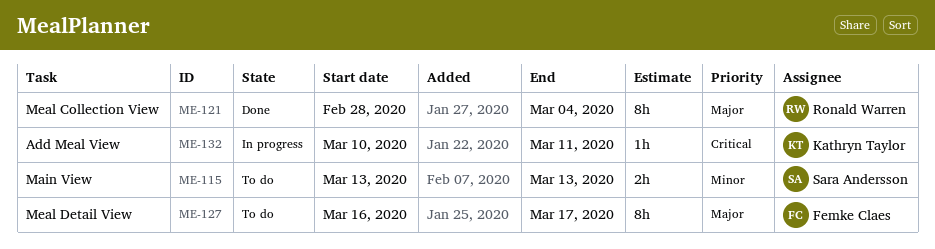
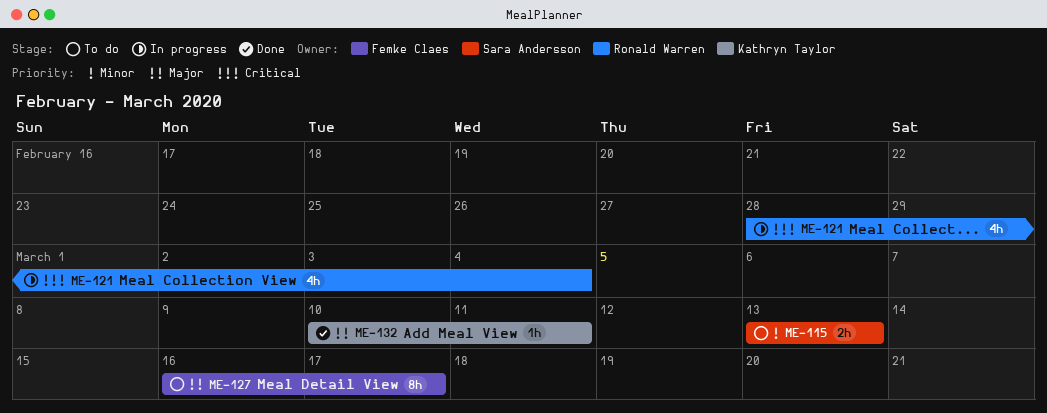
ME-121, status: Done -> In progress
ME-121, priority: Major -> Critical
ME-121, estimate: 8h -> 4h
ME-132, status: In progress -> Done
ME-132, priority: Critical -> Major

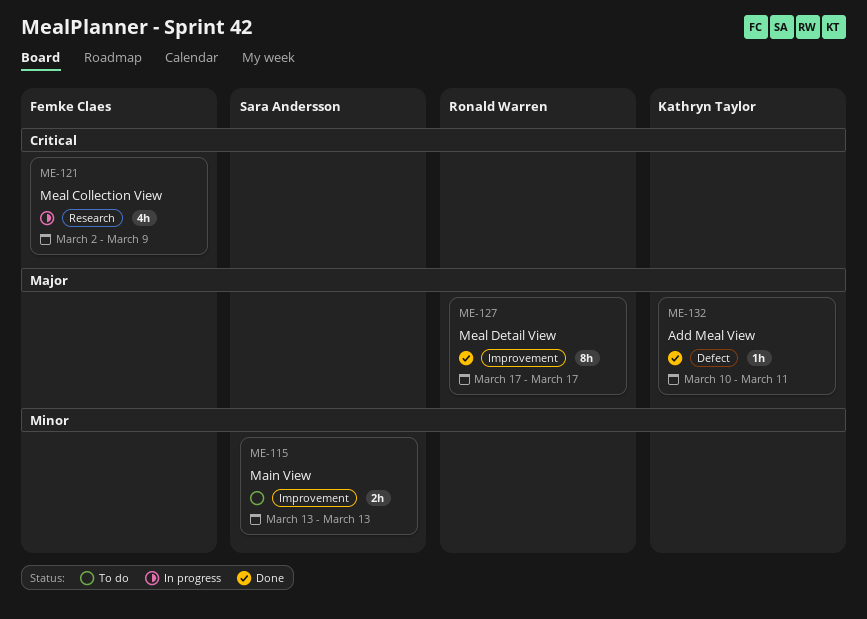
ME-121, owner: Ronald Warren -> Femke Claes
ME-121, start: Feb 28 -> Mar 2
ME-121, due: Mar 4 -> Mar 9
ME-127, status: To do -> Done
ME-127, owner: Femke Claes -> Ronald Warren
ME-127, start: Mar 16 -> Mar 17

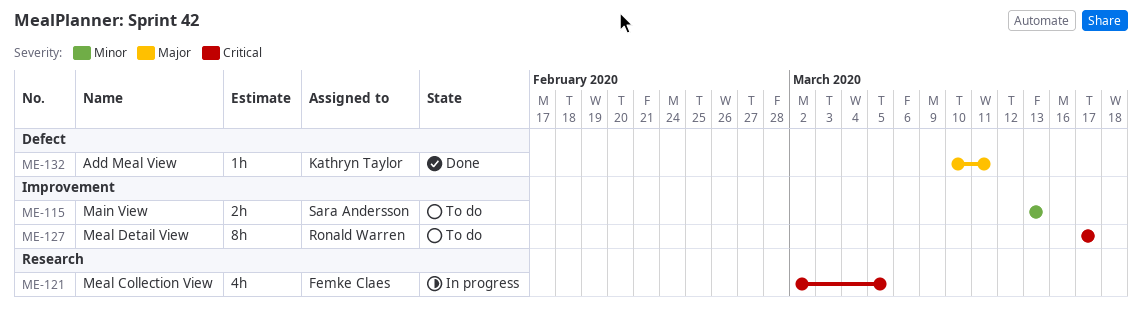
ME-121, due: Mar 9 -> Mar 5
ME-127, status: Done -> To do
ME-127, priority: Major -> Critical

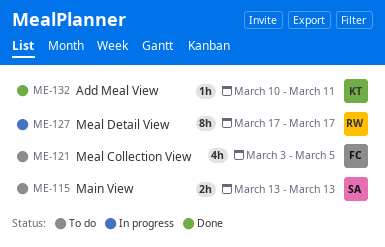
ME-121, status: In progress -> To do
ME-121, start: Mar 2 -> Mar 3
ME-127, status: To do -> In progress

